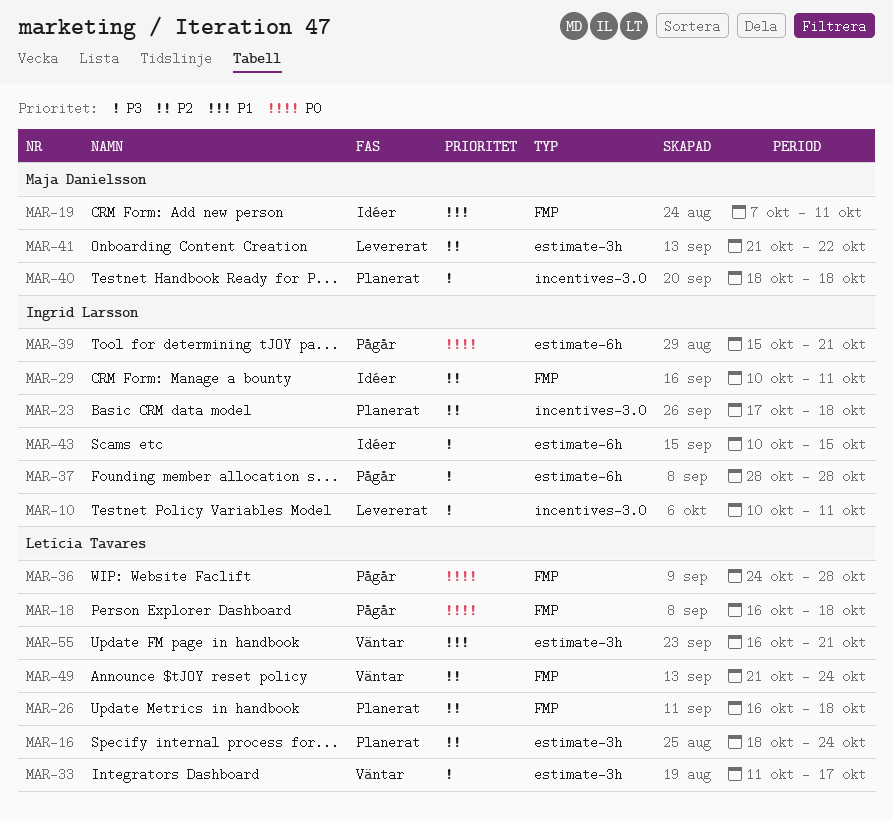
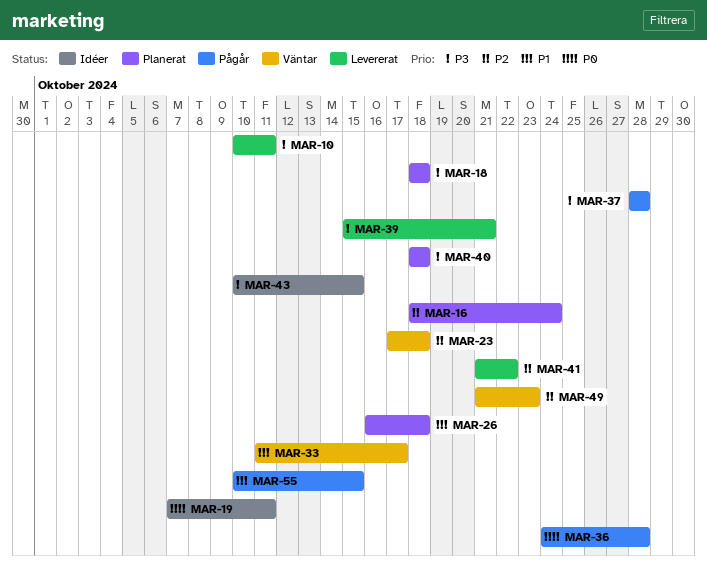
MAR-18, status: Pågår -> Planerat
MAR-18, priority: P0 -> P3
MAR-18, start: Oct 16 -> Oct 18
MAR-19, priority: P1 -> P0
MAR-23, status: Planerat -> Väntar
MAR-26, priority: P2 -> P1
MAR-29: present -> none
MAR-33, priority: P3 -> P1
MAR-39, status: Pågår -> Levererat
MAR-39, priority: P0 -> P3
MAR-49, due: Oct 24 -> Oct 23
MAR-55, status: Väntar -> Pågår
MAR-55, start: Oct 16 -> Oct 10
MAR-55, due: Oct 21 -> Oct 15

